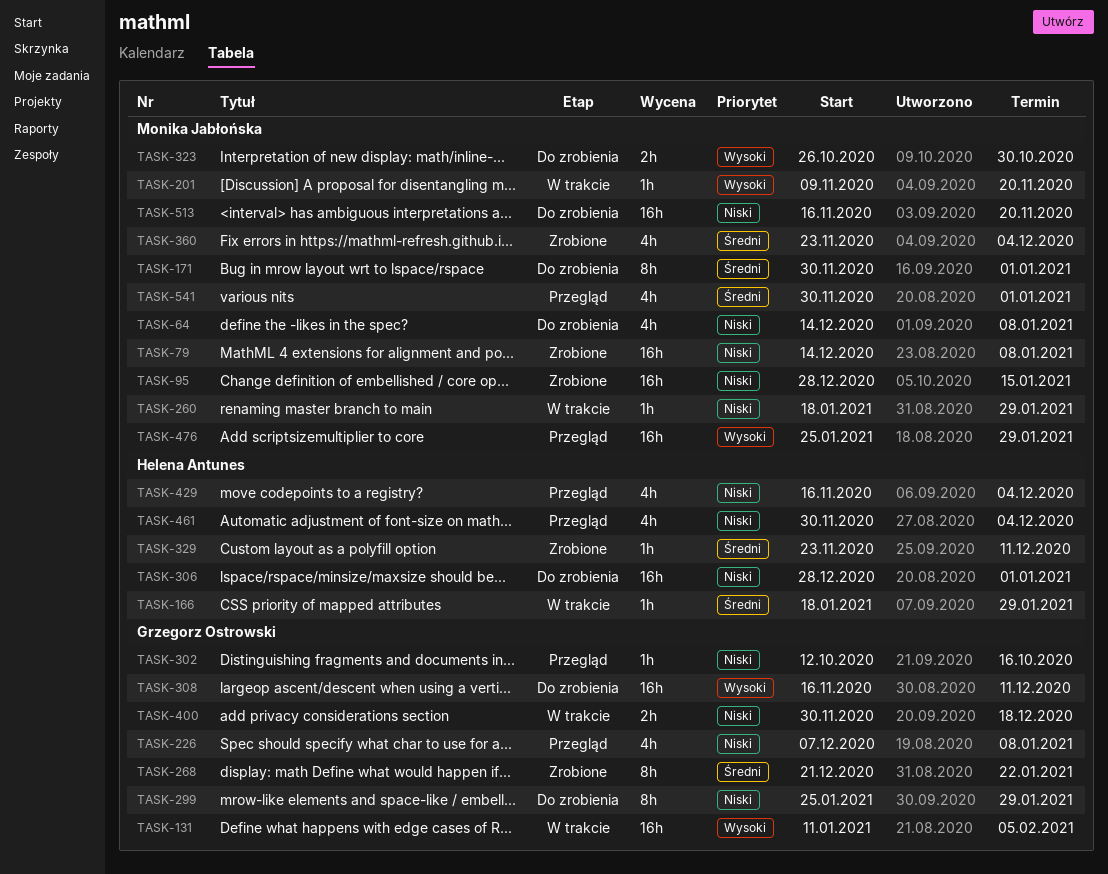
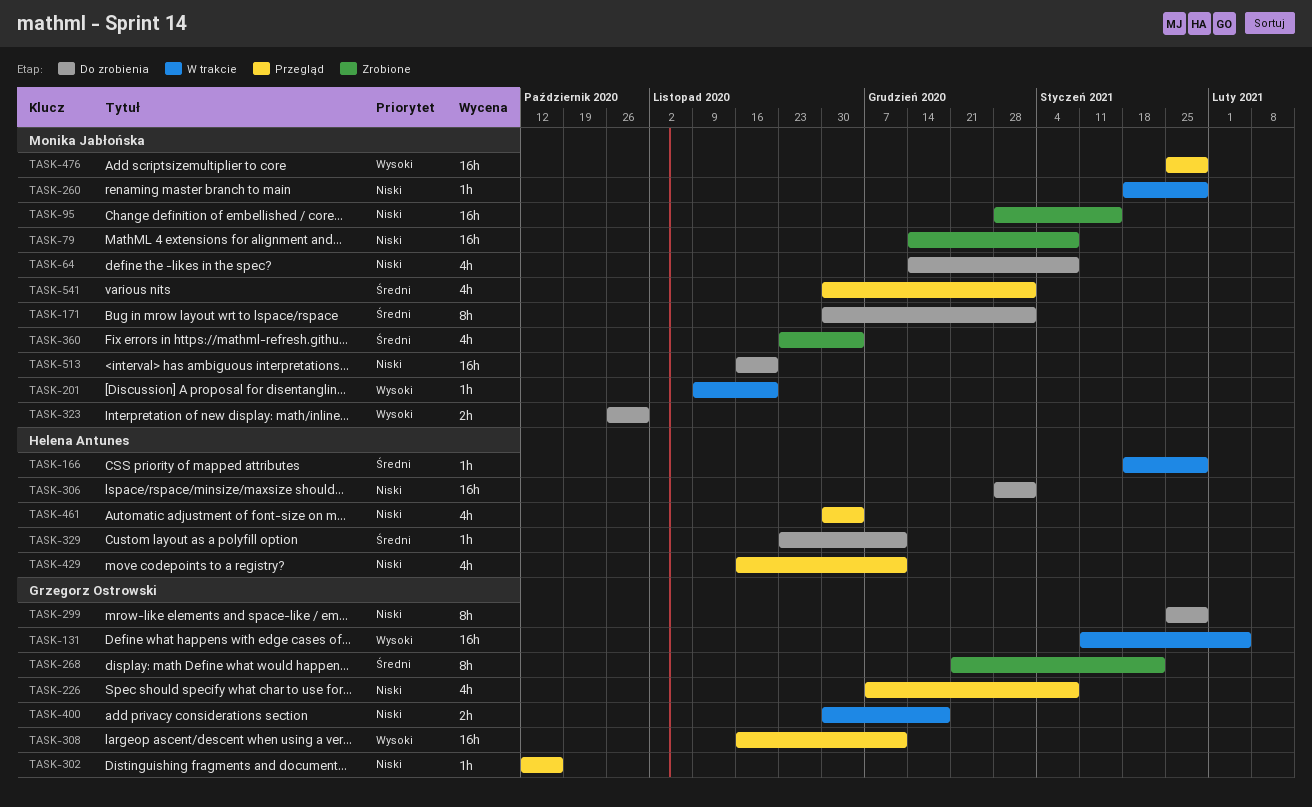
TASK-308, status: Do zrobienia -> Przegląd
TASK-329, status: Zrobione -> Do zrobienia
TASK-429, due: Dec 4 -> Dec 11

